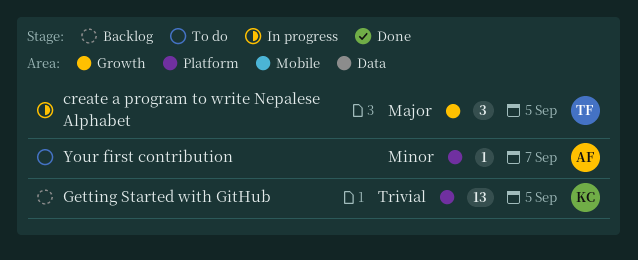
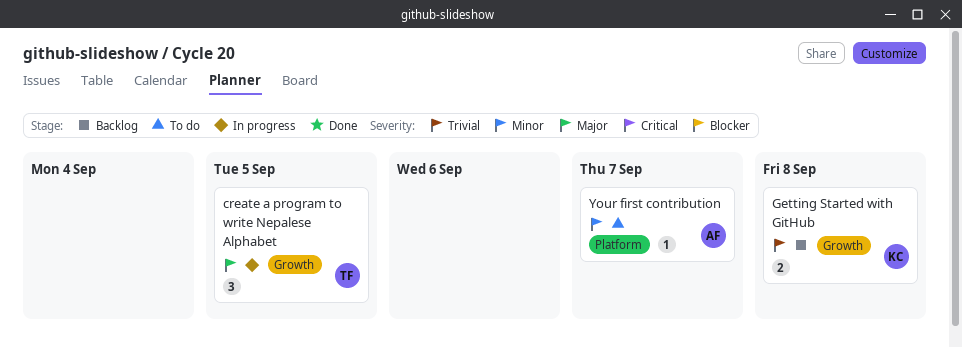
Getting Started with GitHub, label: Platform -> Growth
Getting Started with GitHub, estimate: 13 -> 2
Getting Started with GitHub, due: Sep 5 -> Sep 8

